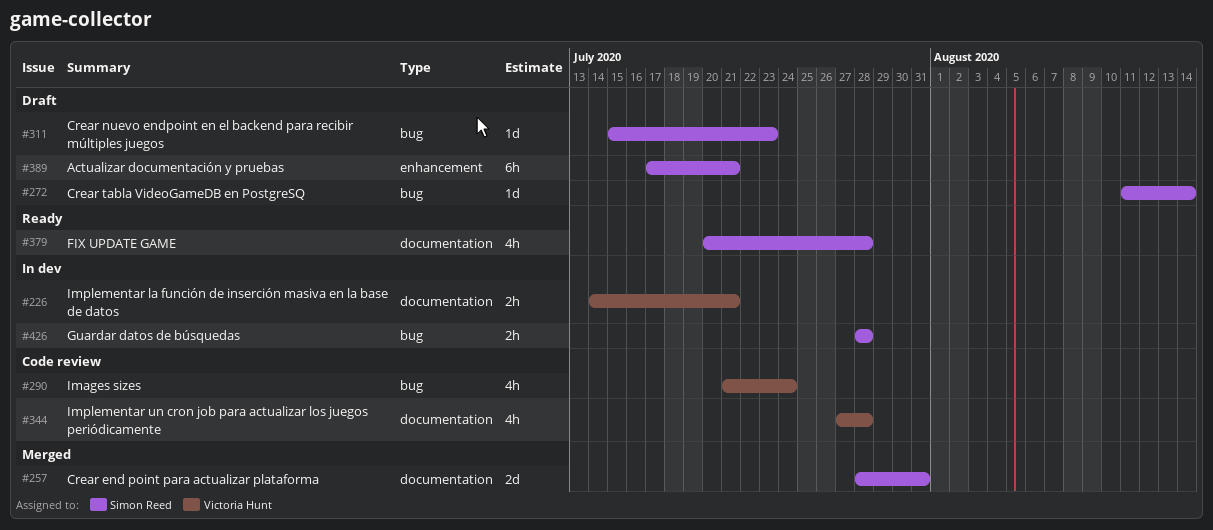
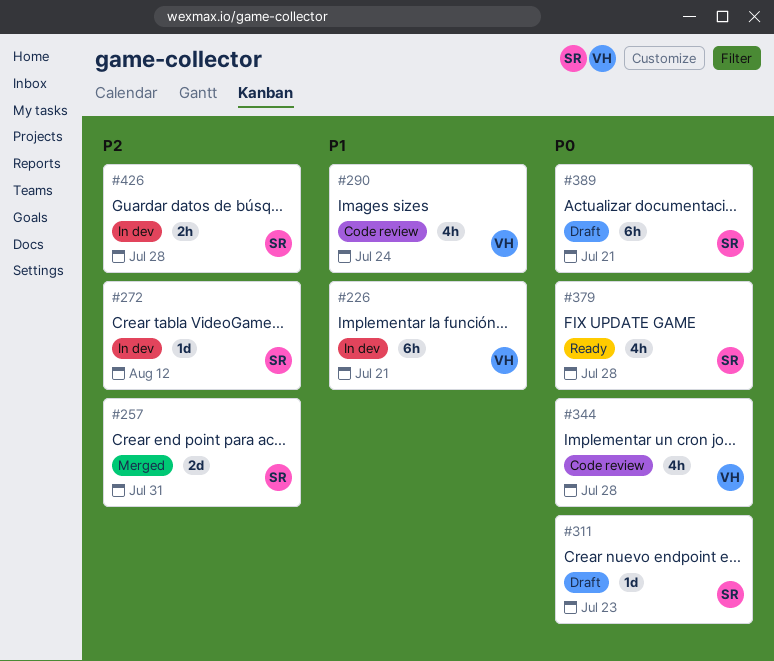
#226, estimate: 2h -> 6h
#272, status: Draft -> In dev
#272, due: Aug 14 -> Aug 12

